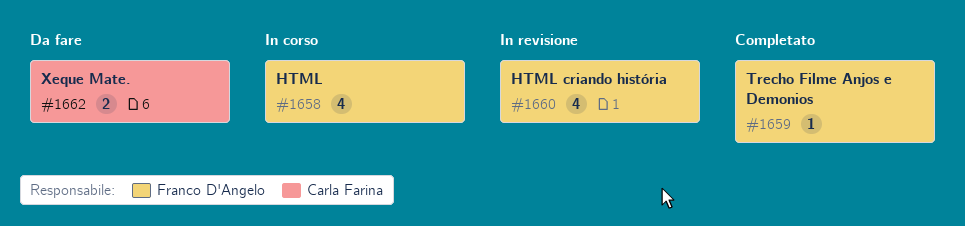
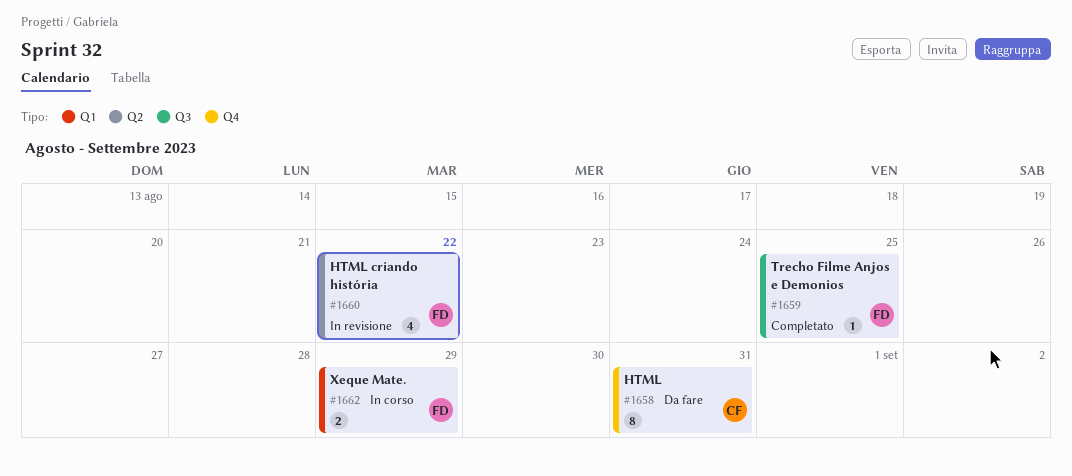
#1658, status: In corso -> Da fare
#1658, owner: Franco D'Angelo -> Carla Farina
#1658, estimate: 4 -> 8
#1662, status: Da fare -> In corso
#1662, owner: Carla Farina -> Franco D'Angelo

